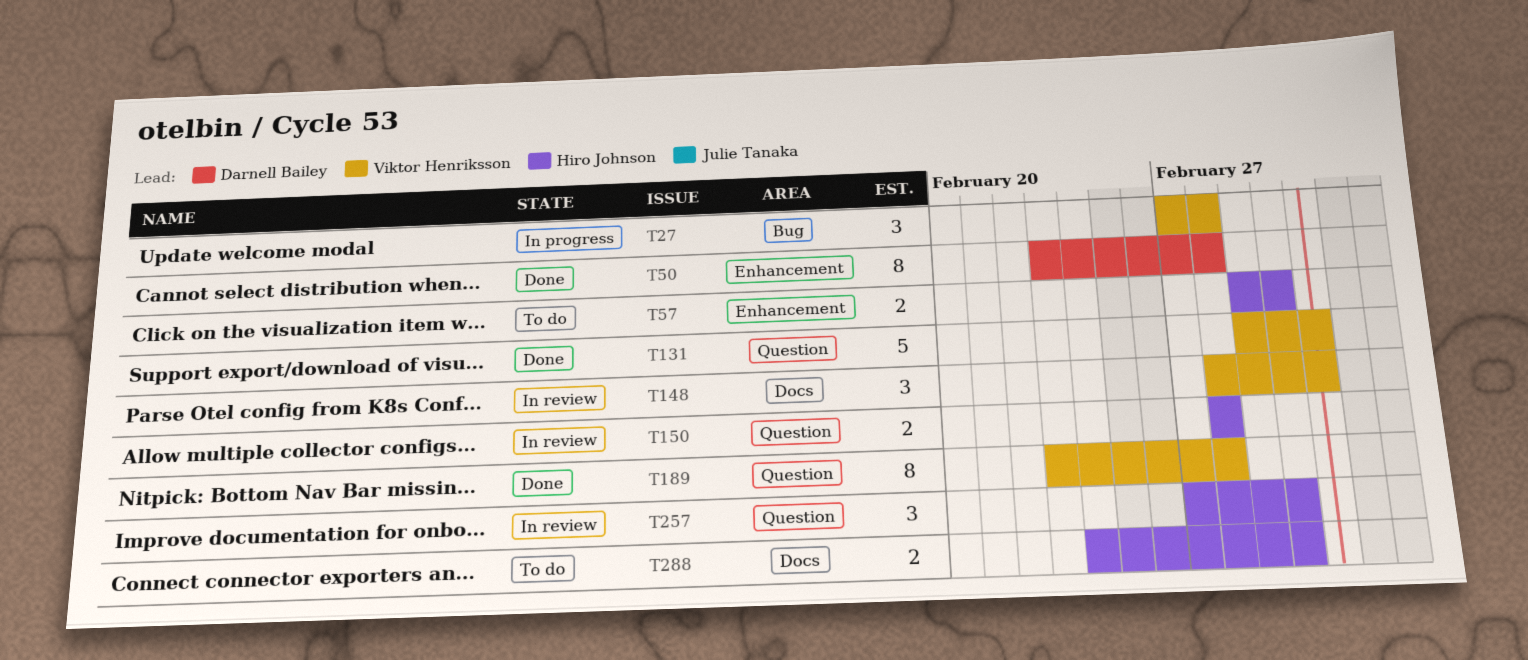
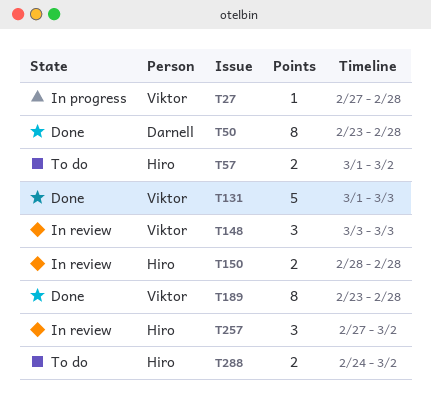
T27, estimate: 3 -> 1
T148, start: Feb 28 -> Mar 3

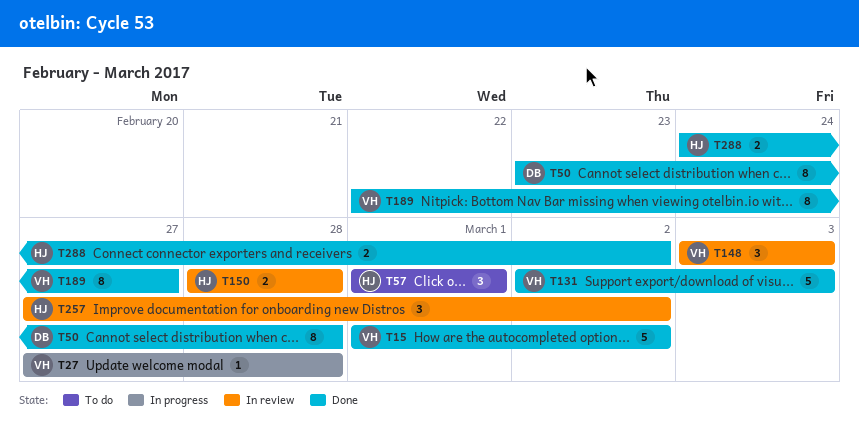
T15: none -> present
T57, estimate: 2 -> 3
T57, due: Mar 2 -> Mar 1
T131, start: Mar 1 -> Mar 2
T189, start: Feb 23 -> Feb 22
T189, due: Feb 28 -> Feb 27
T288, status: To do -> Done

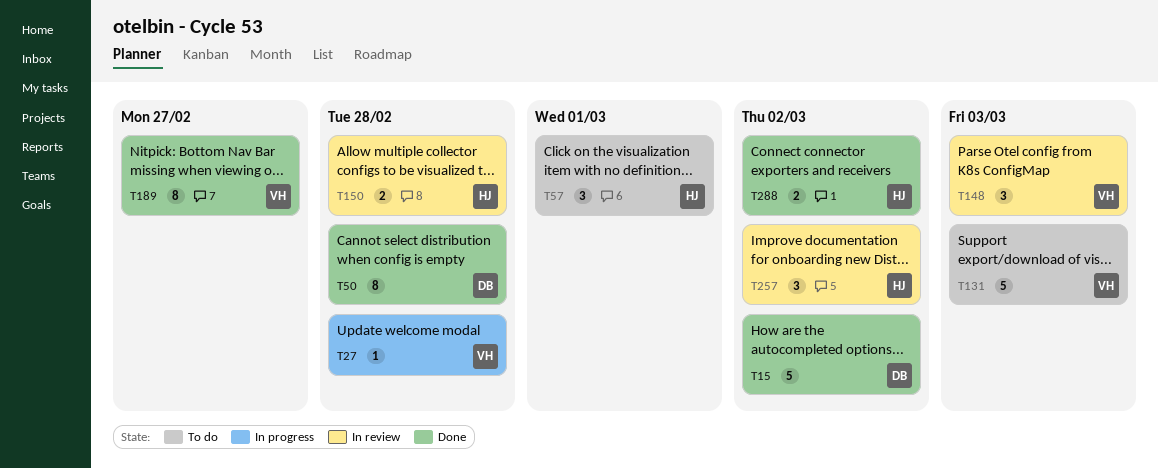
T15, owner: VH -> DB
T131, status: Done -> To do

